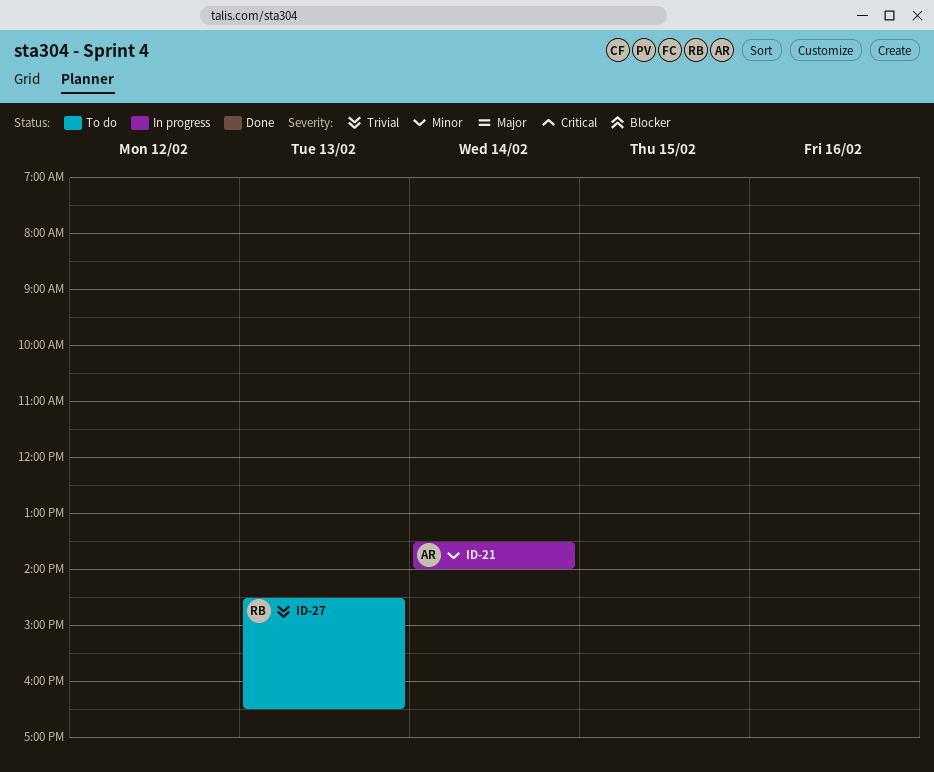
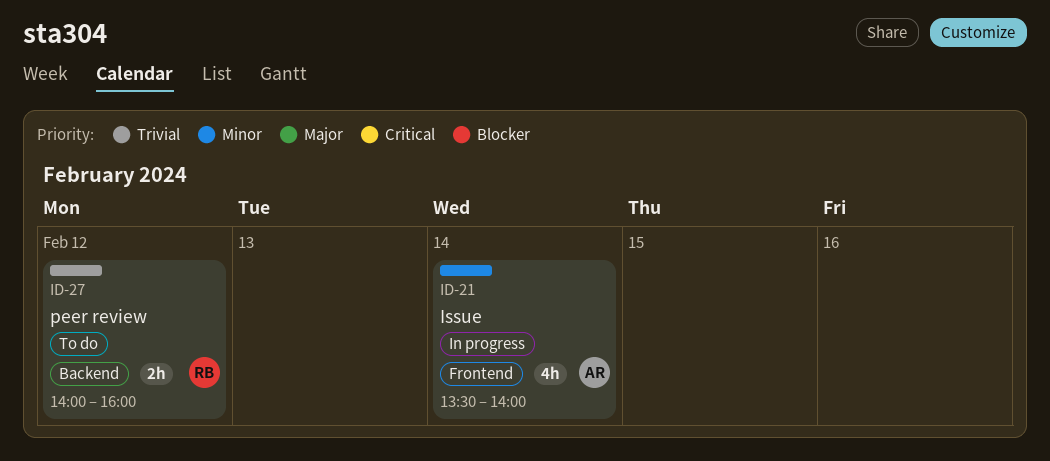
ID-27, day: Feb 13 -> Feb 12
ID-27, begins: 14:30 -> 14:00
ID-27, ends: 16:30 -> 16:00

